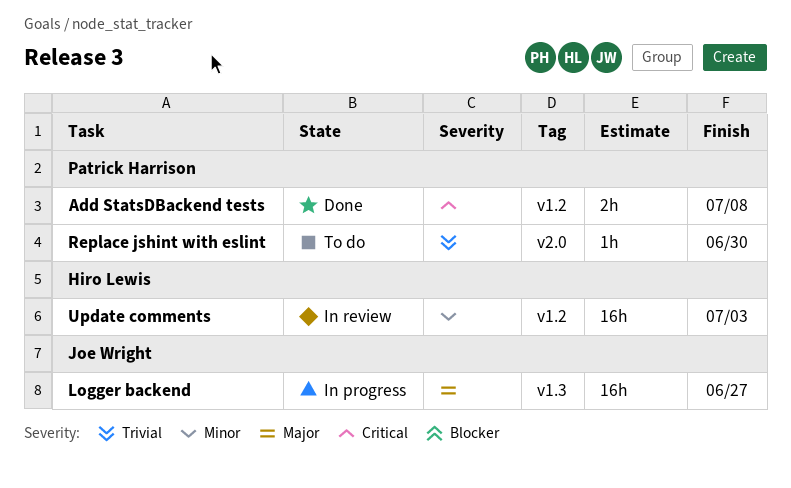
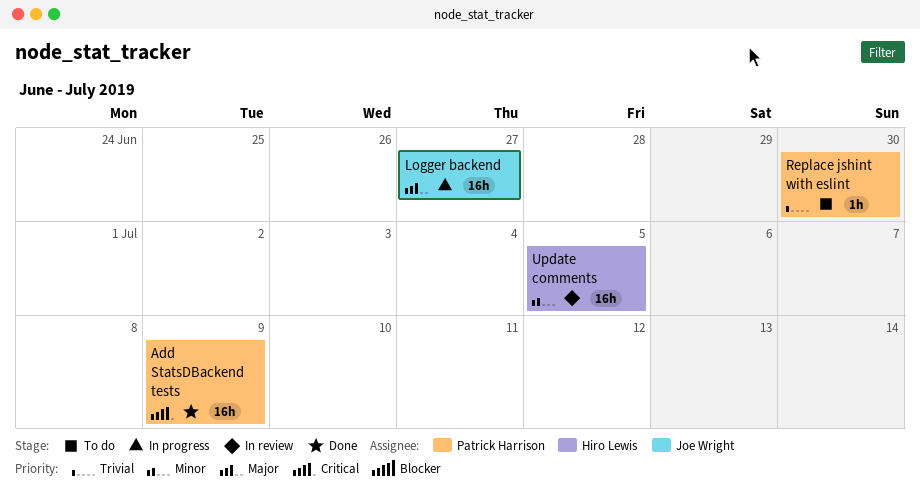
Add StatsDBackend tests, estimate: 2h -> 16h
Add StatsDBackend tests, due: Jul 8 -> Jul 9
Update comments, due: Jul 3 -> Jul 5

